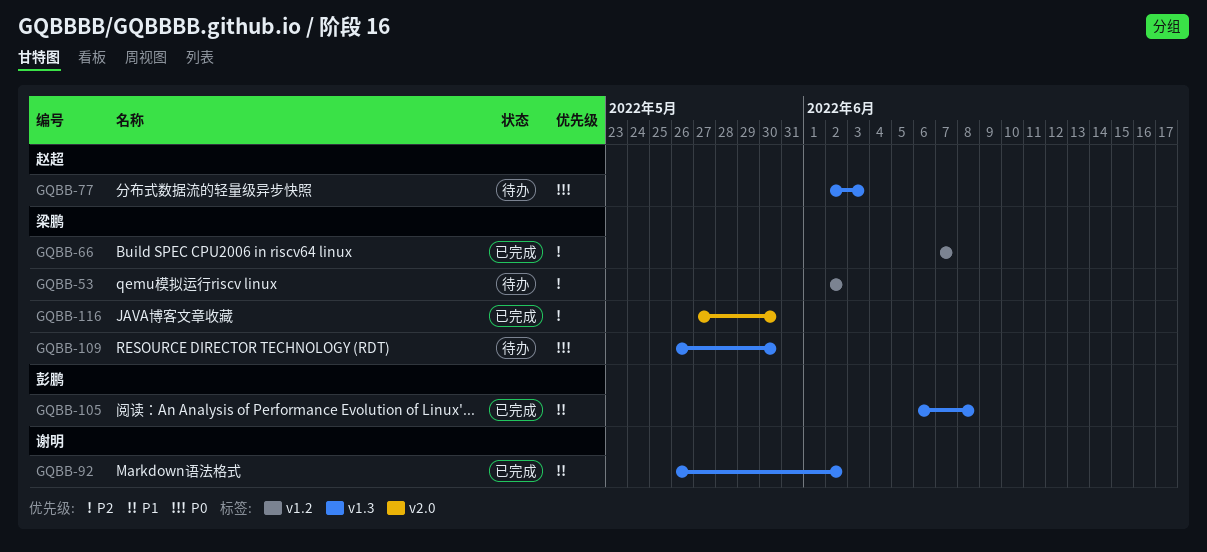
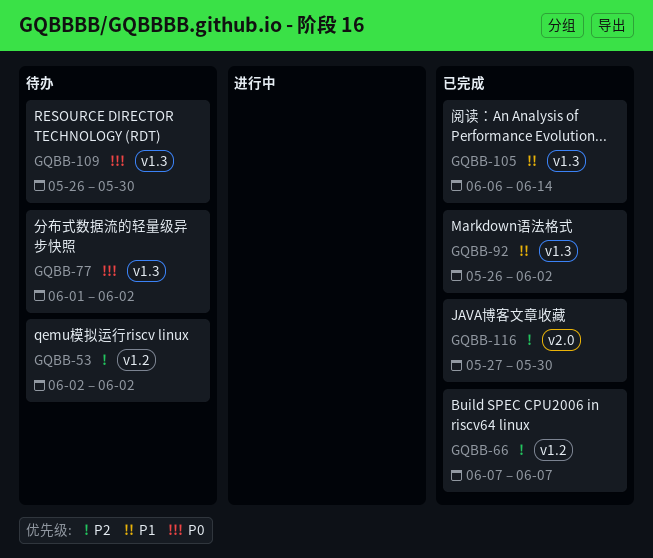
GQBB-77, start: Jun 2 -> Jun 1
GQBB-77, due: Jun 3 -> Jun 2
GQBB-105, due: Jun 8 -> Jun 14

